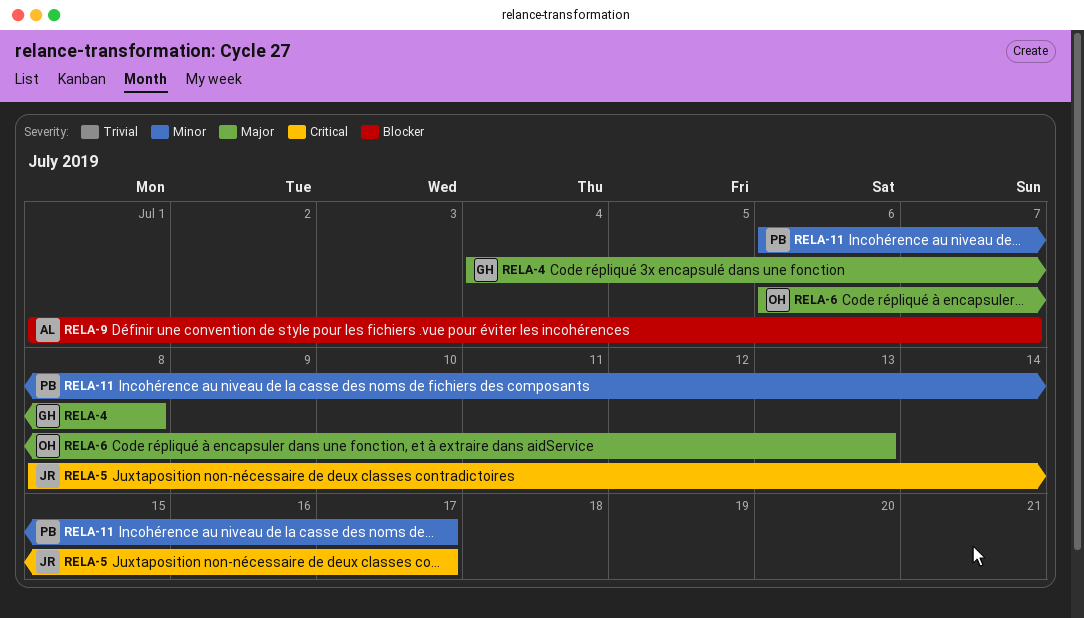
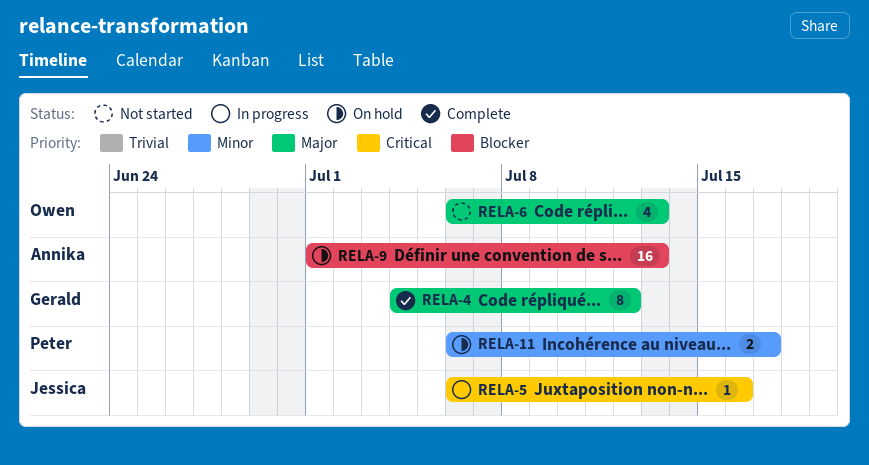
RELA-4, due: Jul 8 -> Jul 12
RELA-5, start: Jul 8 -> Jul 6
RELA-5, due: Jul 17 -> Jul 16
RELA-9, due: Jul 7 -> Jul 13

